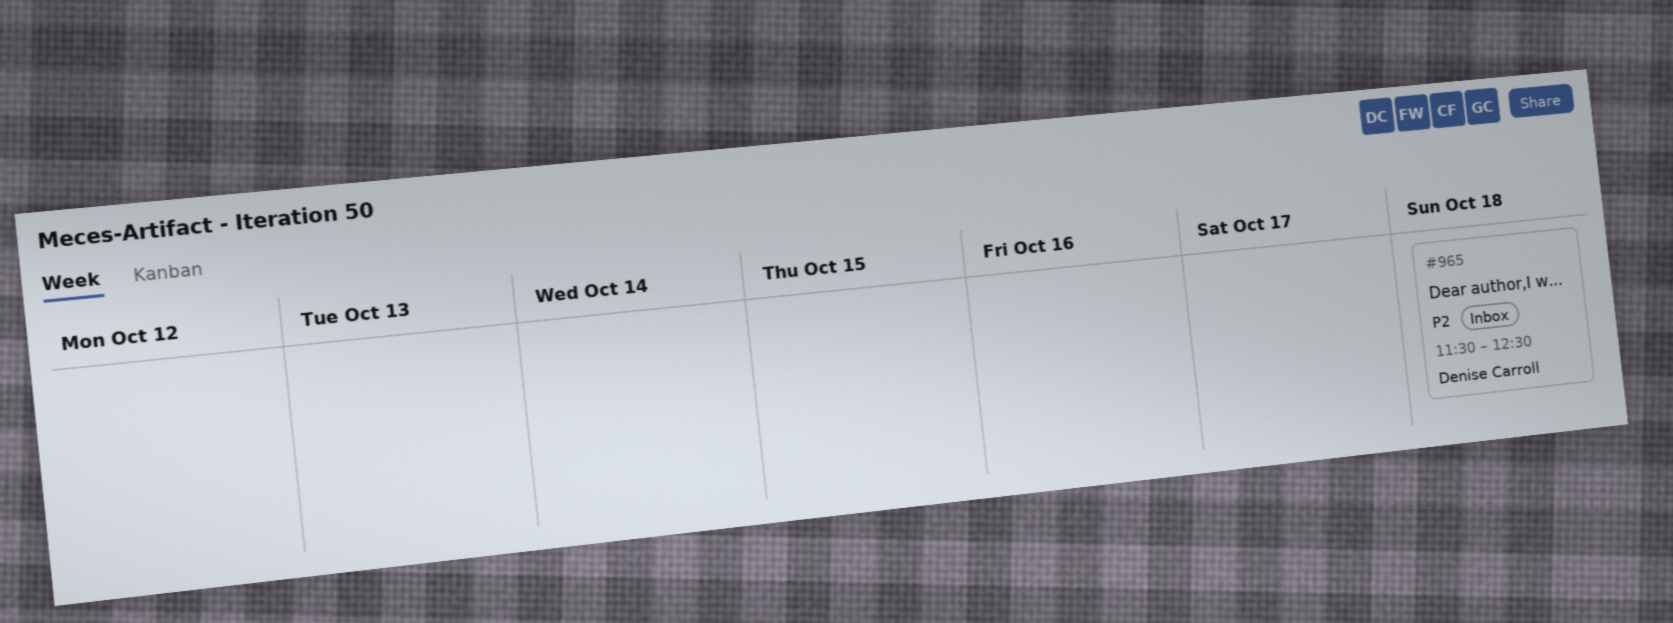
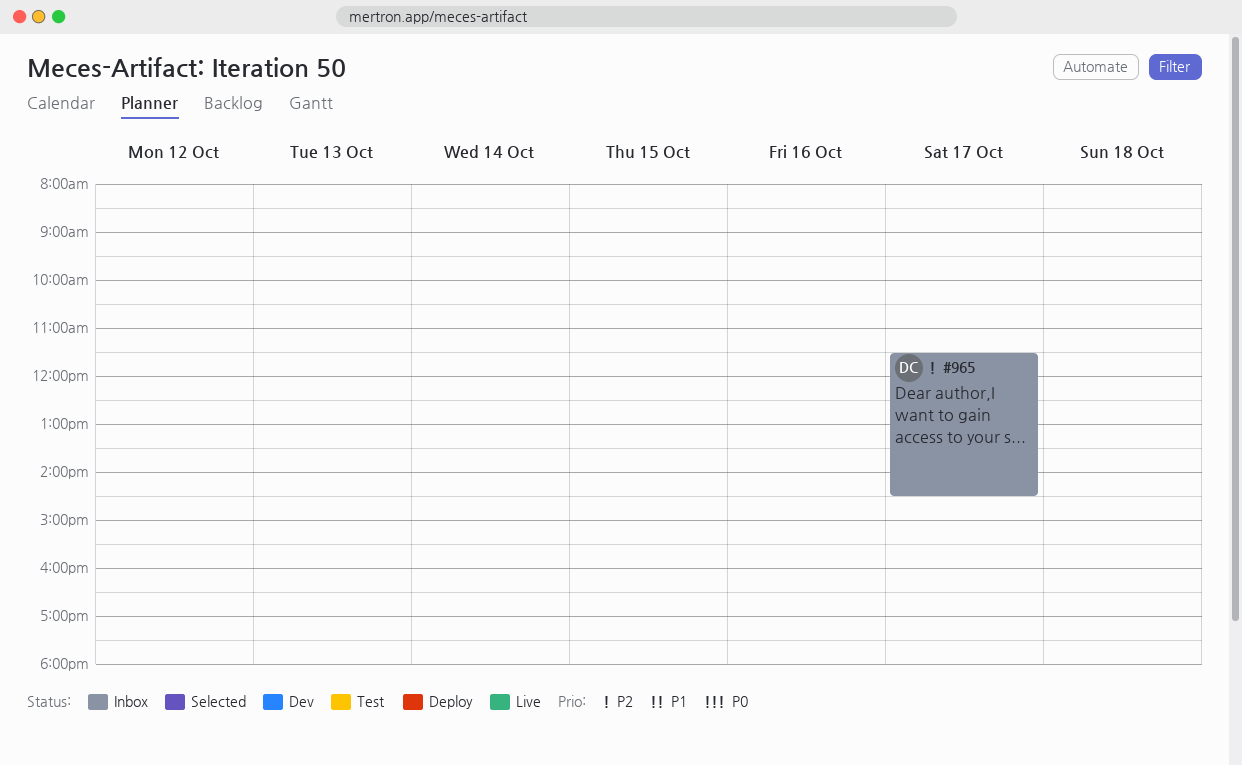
#965, day: Oct 18 -> Oct 17
#965, ends: 12:30 -> 14:30

